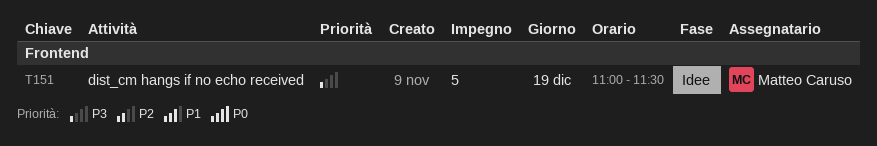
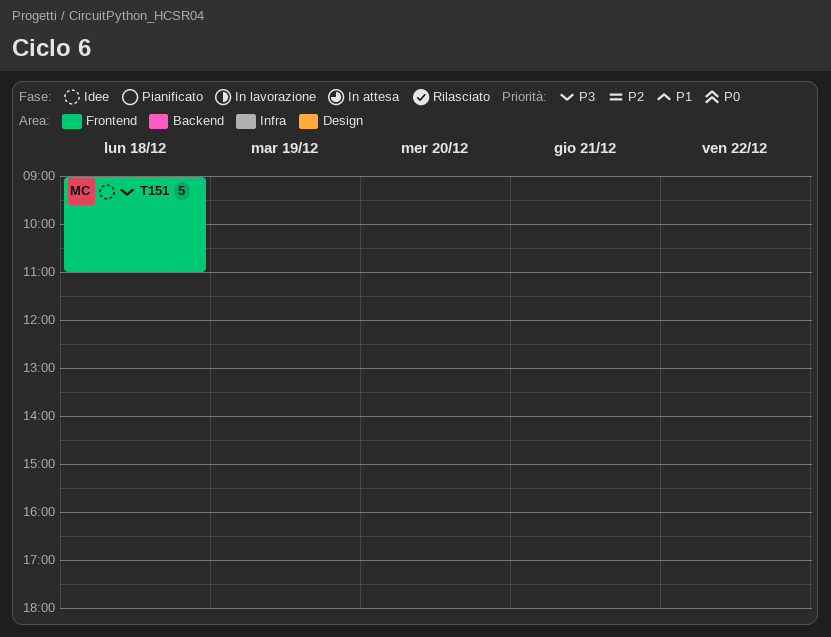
T151, day: Dec 19 -> Dec 18
T151, begins: 11:00 -> 09:00
T151, ends: 11:30 -> 11:00

